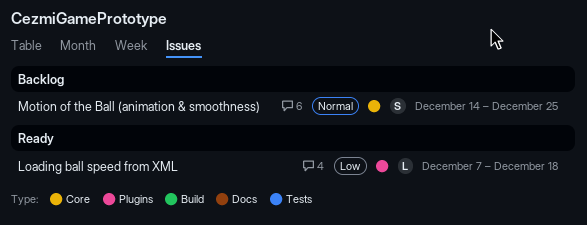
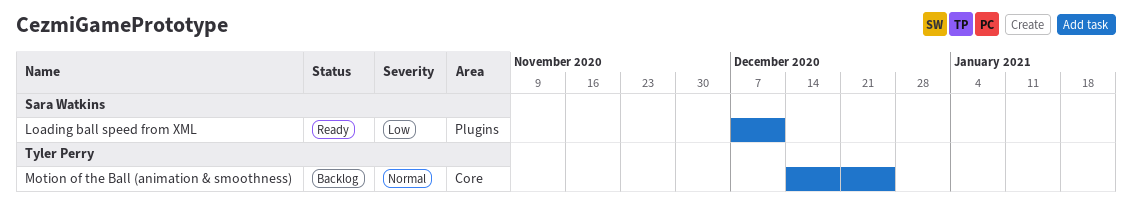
Loading ball speed from XML, due: Dec 18 -> Dec 11

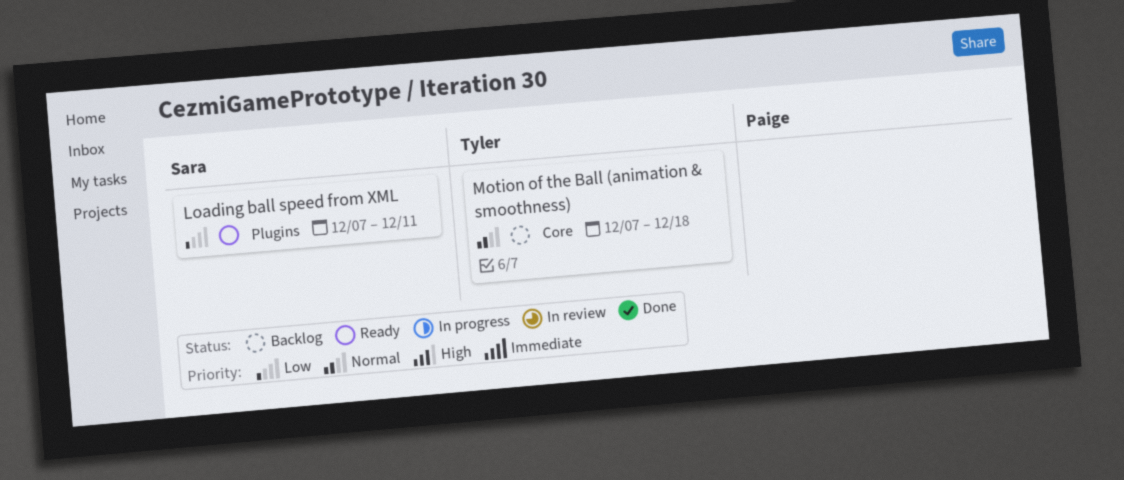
Motion of the Ball (animation & smoothness), start: Dec 14 -> Dec 7
Motion of the Ball (animation & smoothness), due: Dec 25 -> Dec 18

